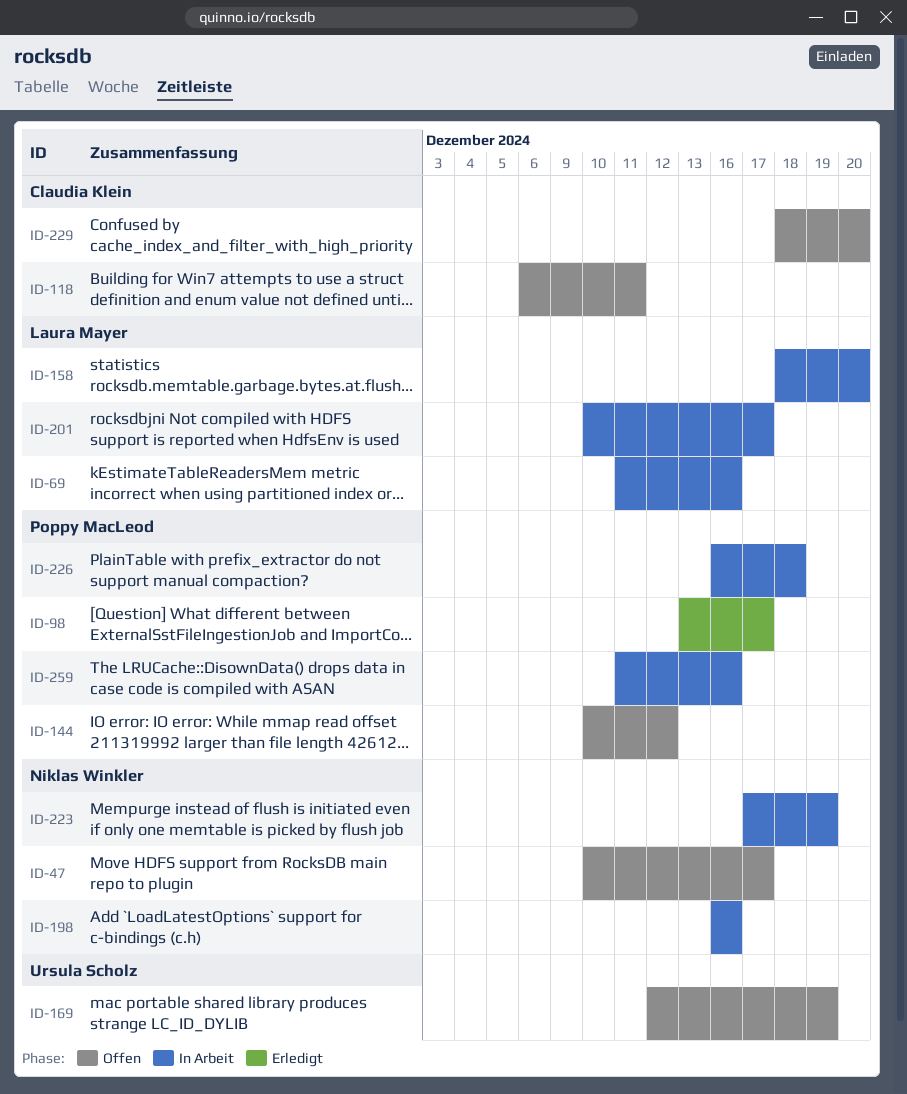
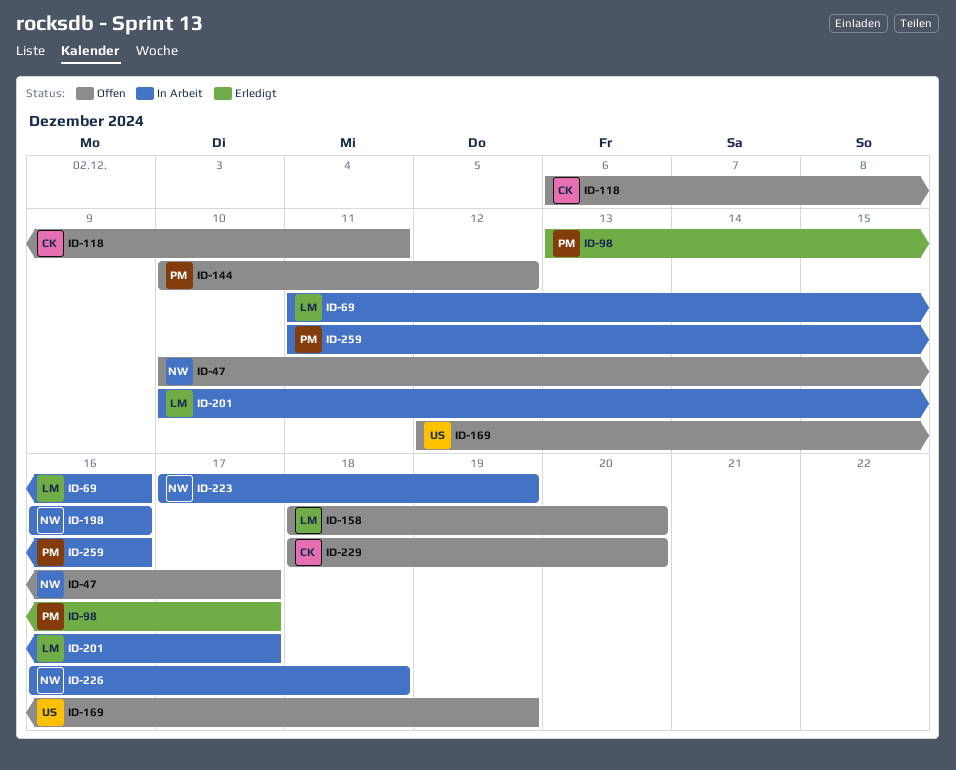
ID-158, status: In Arbeit -> Offen
ID-226, owner: Poppy MacLeod -> Niklas Winkler

